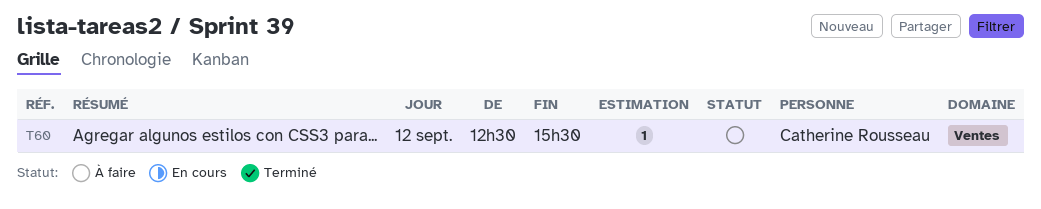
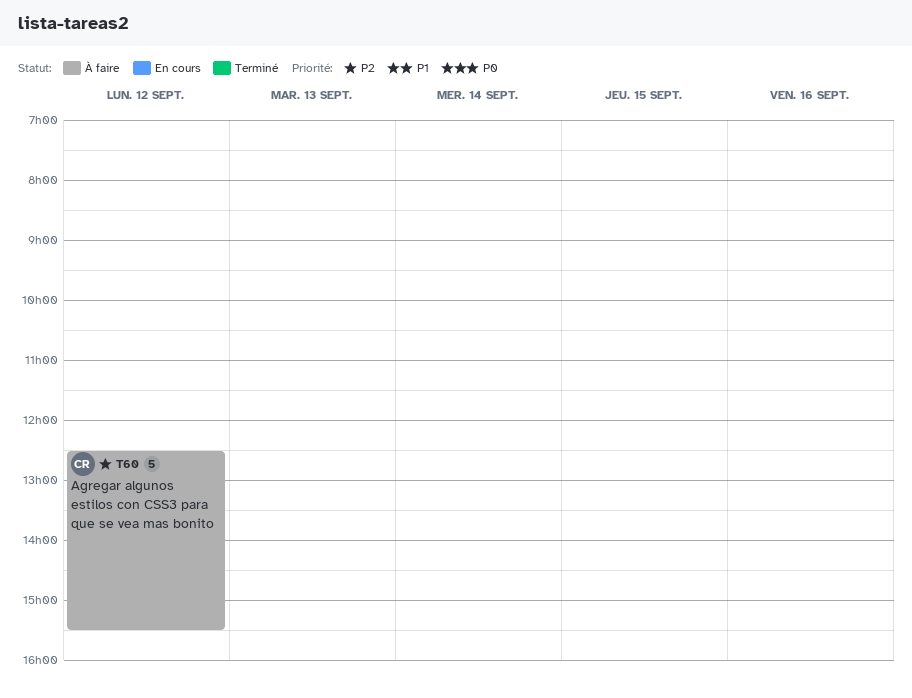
T60, estimate: 1 -> 5

